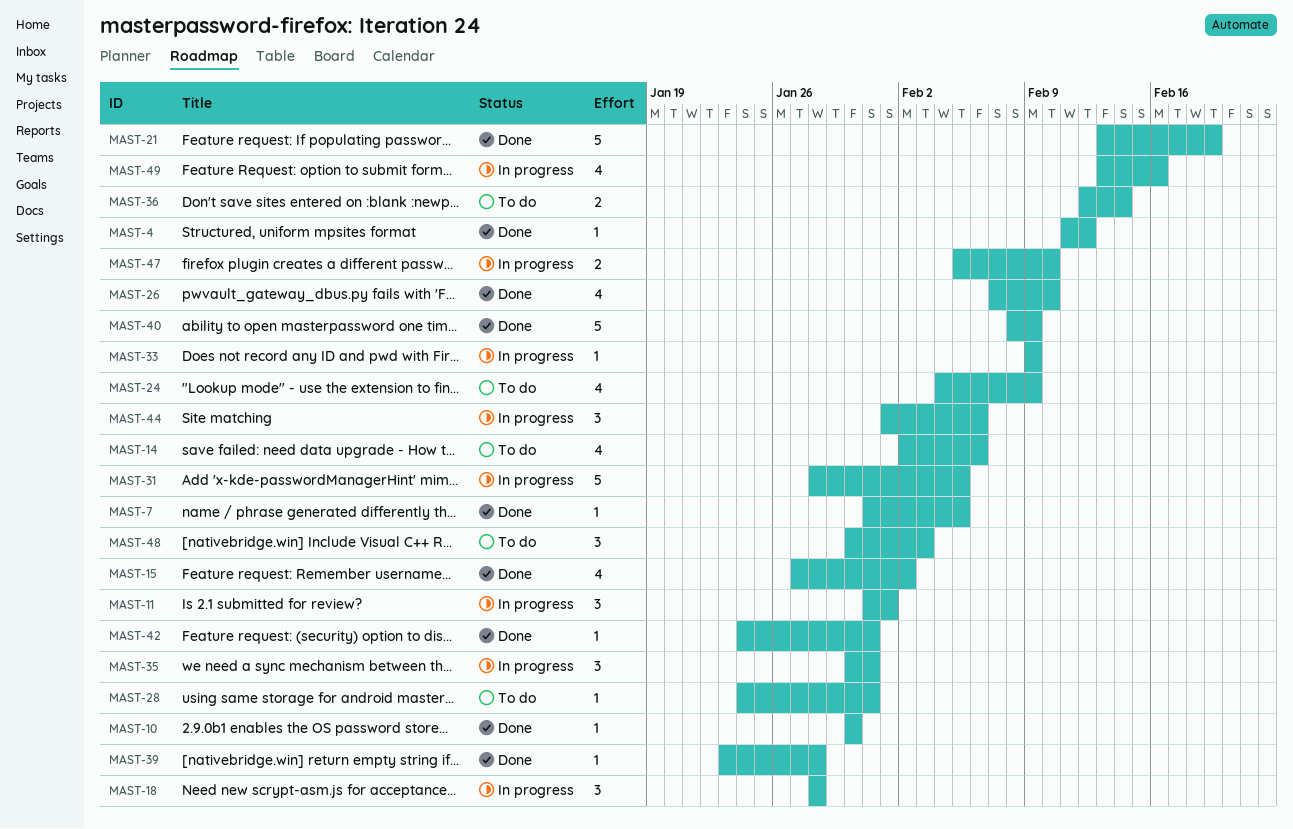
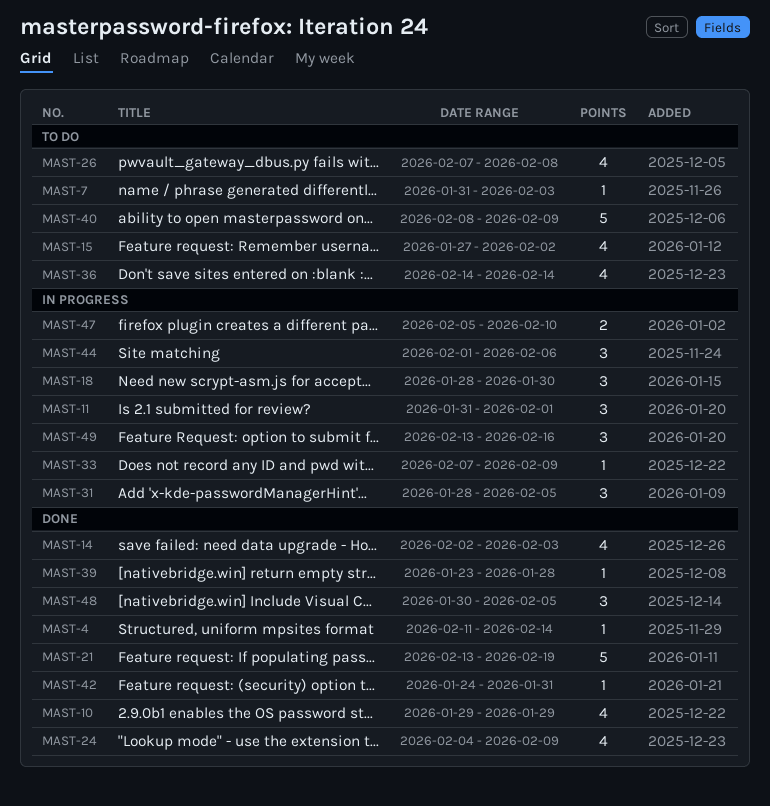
MAST-4, due: Feb 12 -> Feb 14
MAST-7, status: Done -> To do
MAST-7, due: Feb 5 -> Feb 3
MAST-10, estimate: 1 -> 4
MAST-10, start: Jan 30 -> Jan 29
MAST-10, due: Jan 30 -> Jan 29
MAST-14, status: To do -> Done
MAST-14, due: Feb 6 -> Feb 3
MAST-15, status: Done -> To do
MAST-18, due: Jan 28 -> Jan 30
MAST-24, status: To do -> Done
MAST-26, status: Done -> To do
MAST-26, due: Feb 10 -> Feb 8
MAST-28: present -> none
MAST-31, estimate: 5 -> 3
MAST-33, start: Feb 9 -> Feb 7
MAST-35: present -> none
MAST-36, estimate: 2 -> 4
MAST-36, start: Feb 12 -> Feb 14
MAST-40, status: Done -> To do
MAST-48, status: To do -> Done
MAST-48, due: Feb 3 -> Feb 5
MAST-49, estimate: 4 -> 3

